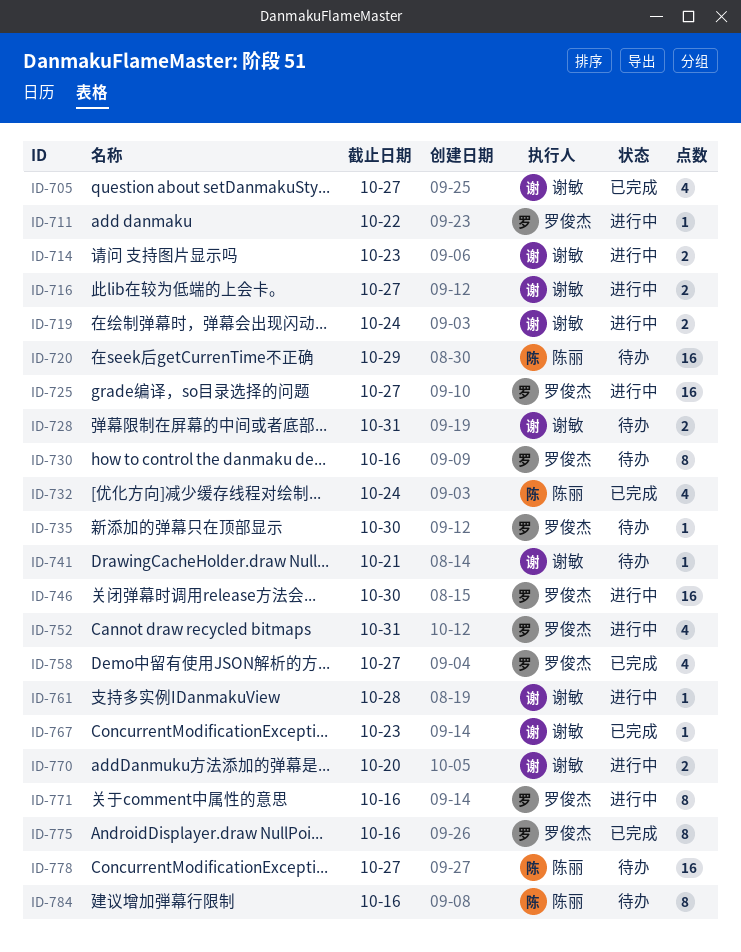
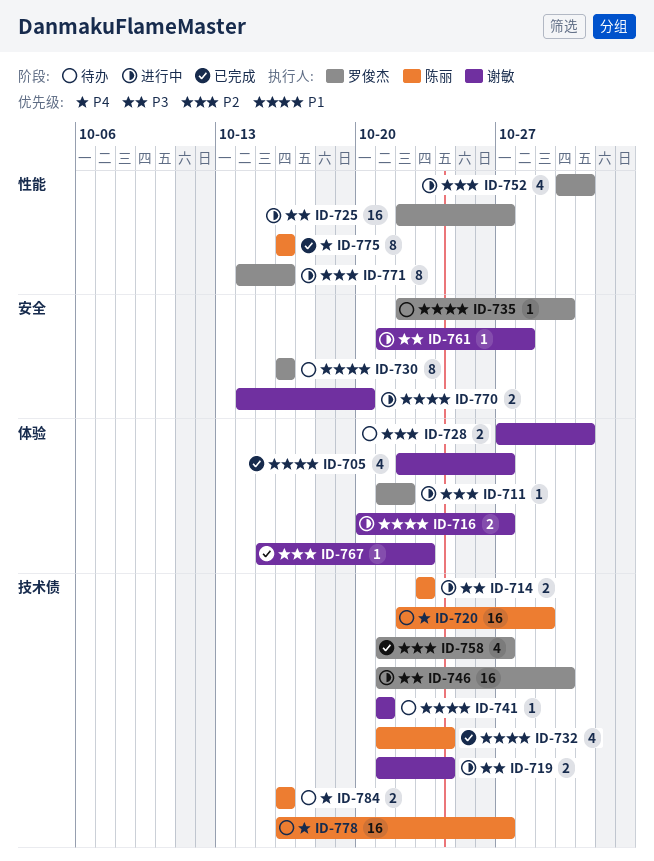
ID-714, owner: 谢敏 -> 陈丽
ID-775, owner: 罗俊杰 -> 陈丽
ID-784, estimate: 8 -> 2

